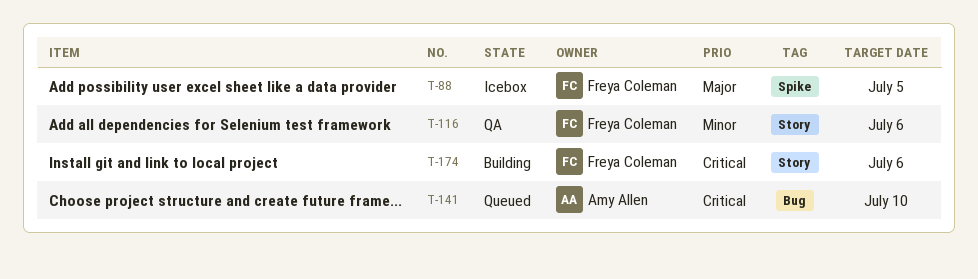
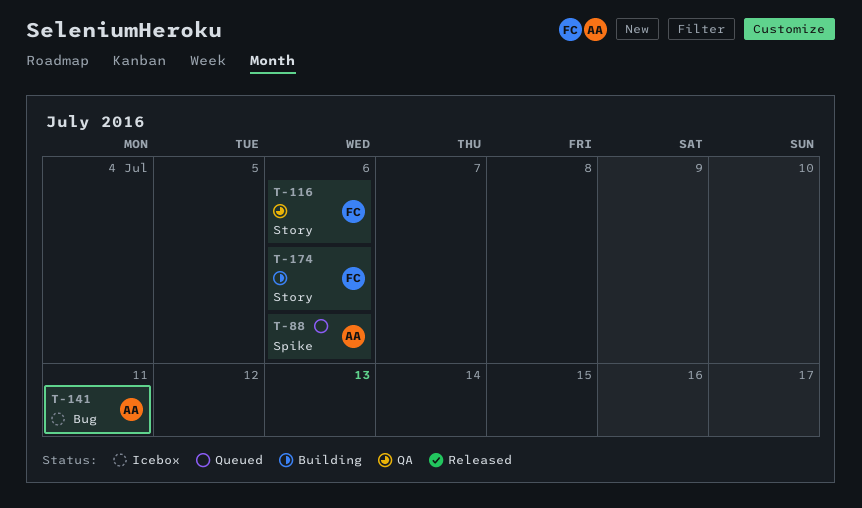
T-88, status: Icebox -> Queued
T-88, owner: Freya Coleman -> Amy Allen
T-88, due: Jul 5 -> Jul 6
T-141, status: Queued -> Icebox
T-141, due: Jul 10 -> Jul 11

